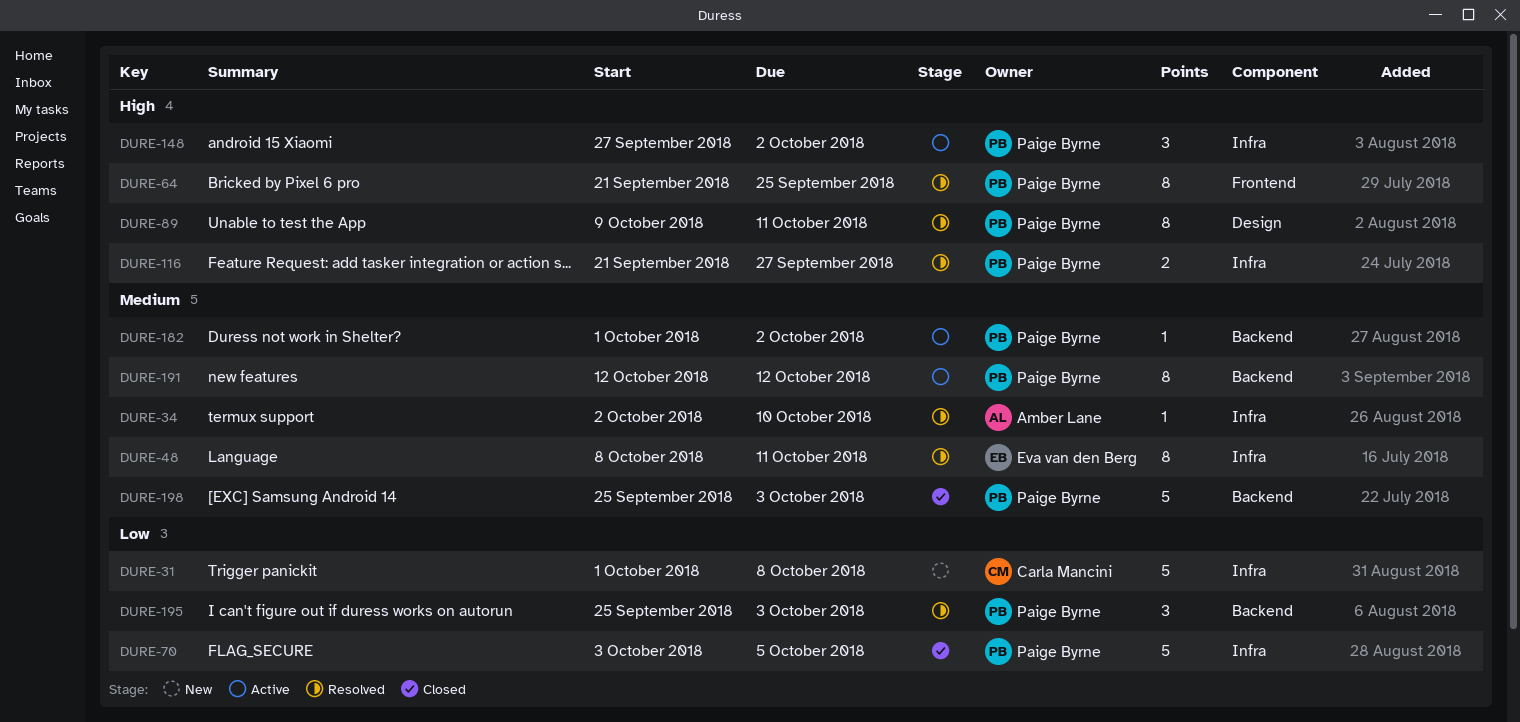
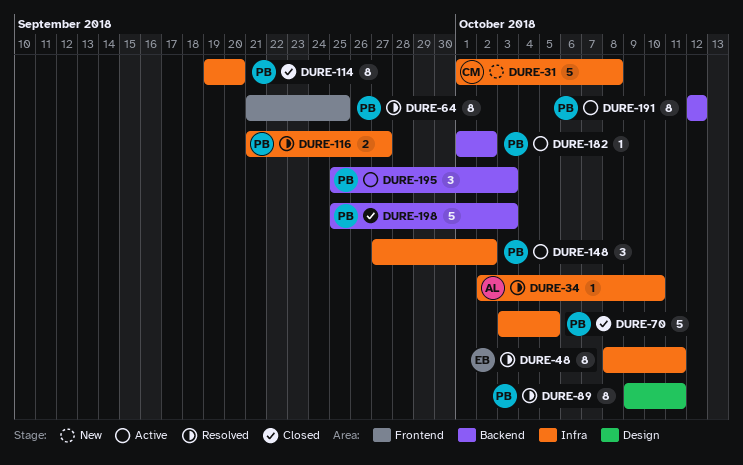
DURE-114: none -> present
DURE-195, status: Resolved -> Active

